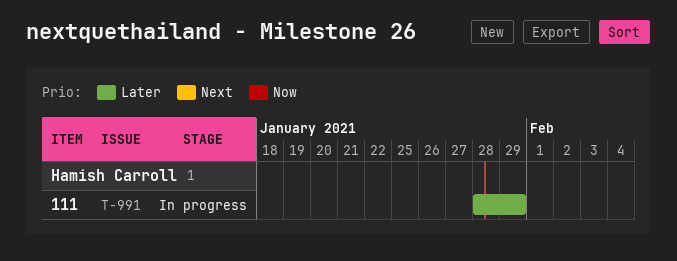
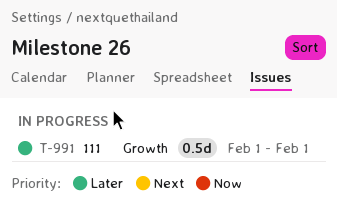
T-991, start: Jan 28 -> Feb 1
T-991, due: Jan 29 -> Feb 1

